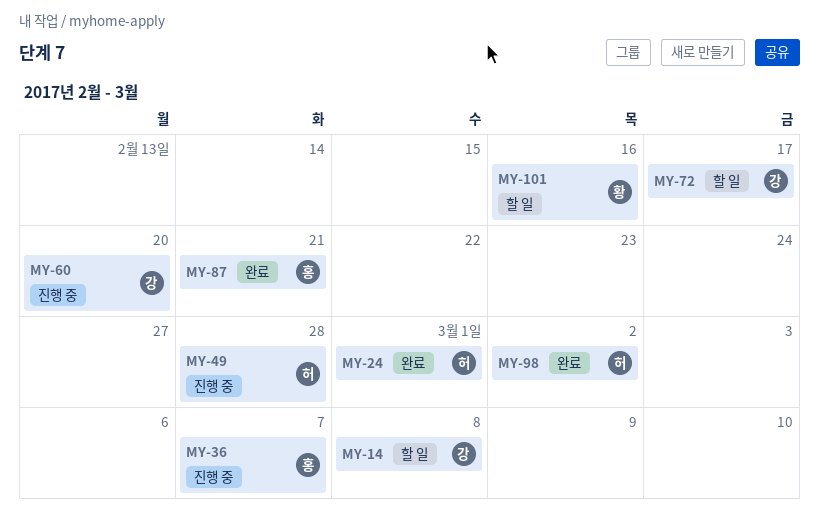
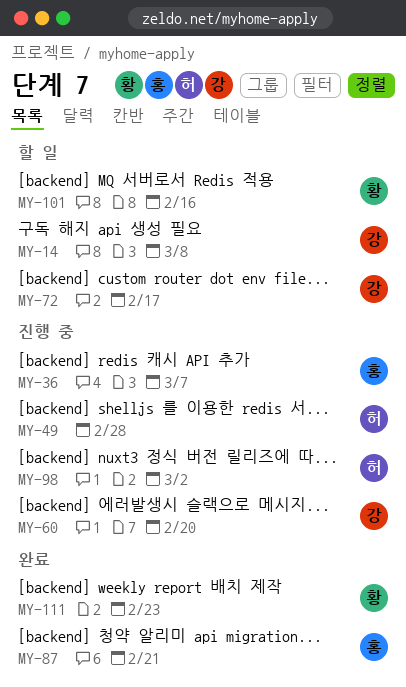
MY-24: present -> none
MY-98, status: 완료 -> 진행 중
MY-111: none -> present

